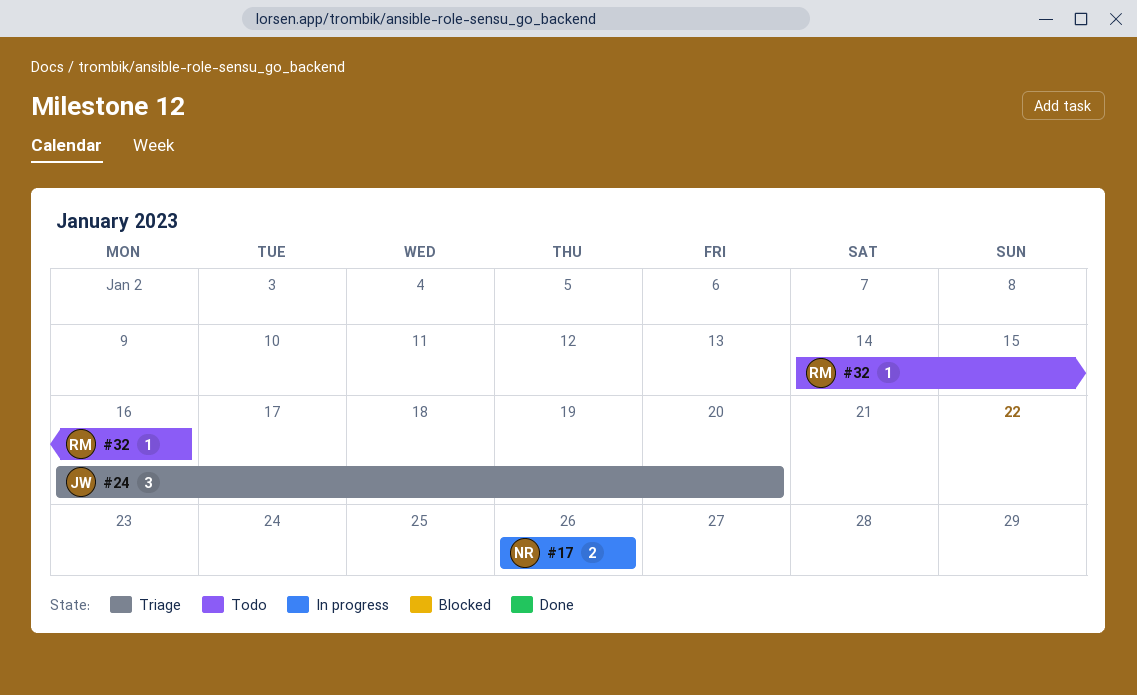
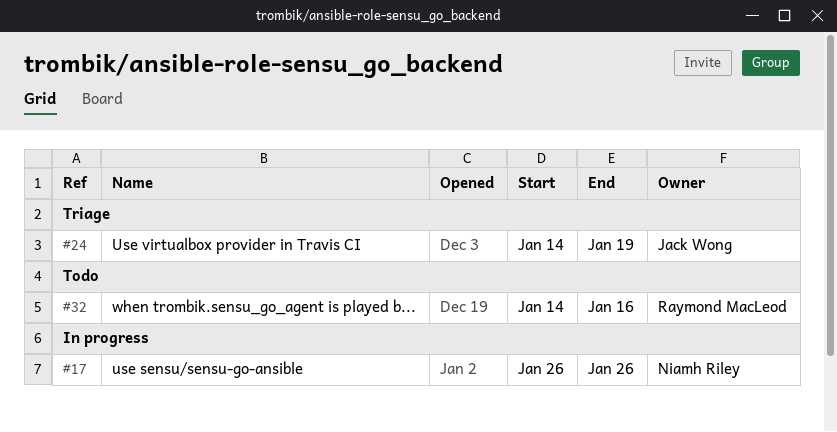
#24, start: Jan 16 -> Jan 14
#24, due: Jan 20 -> Jan 19

